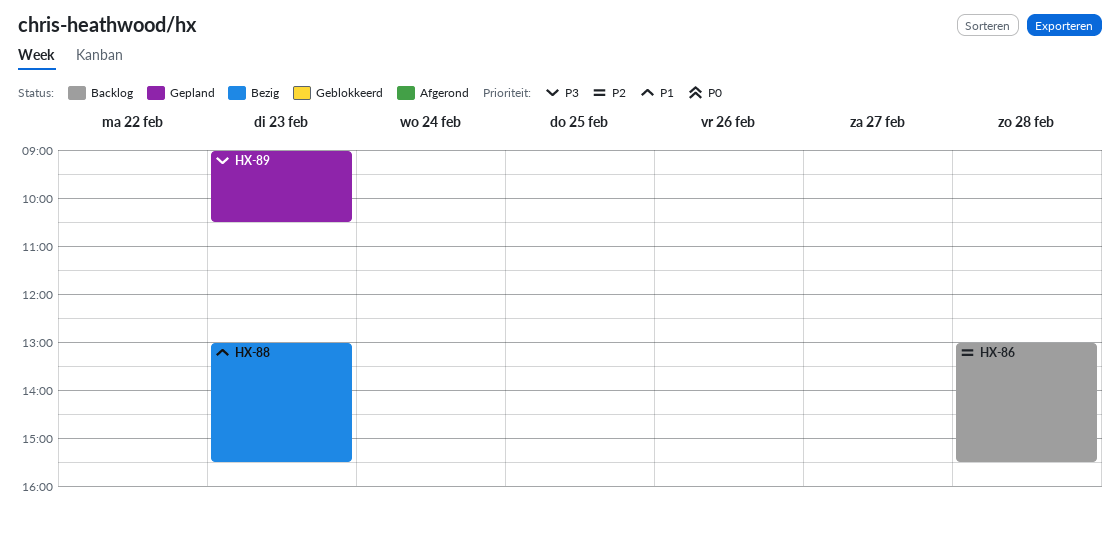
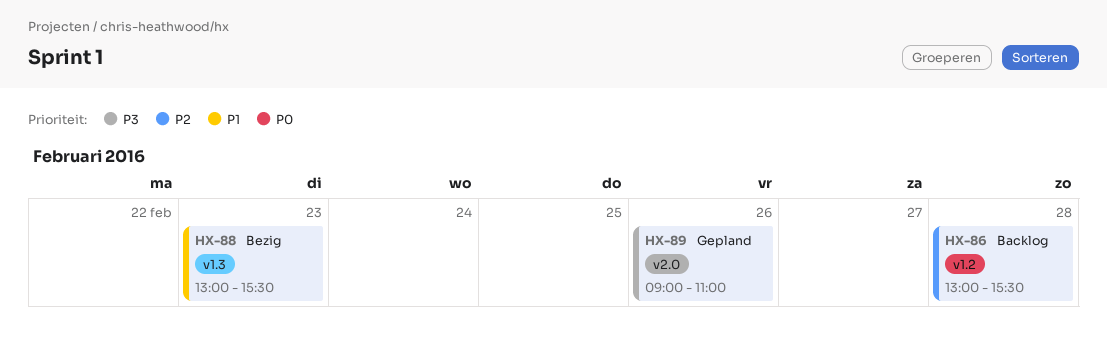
HX-89, day: Feb 23 -> Feb 26
HX-89, ends: 10:30 -> 11:00

